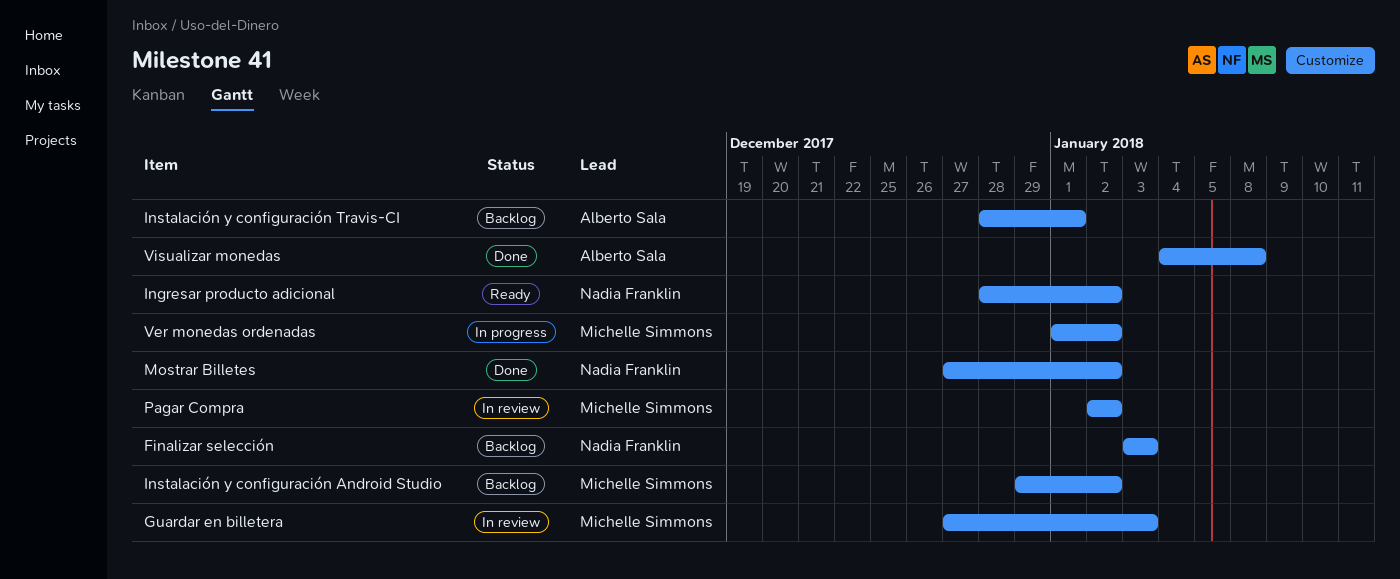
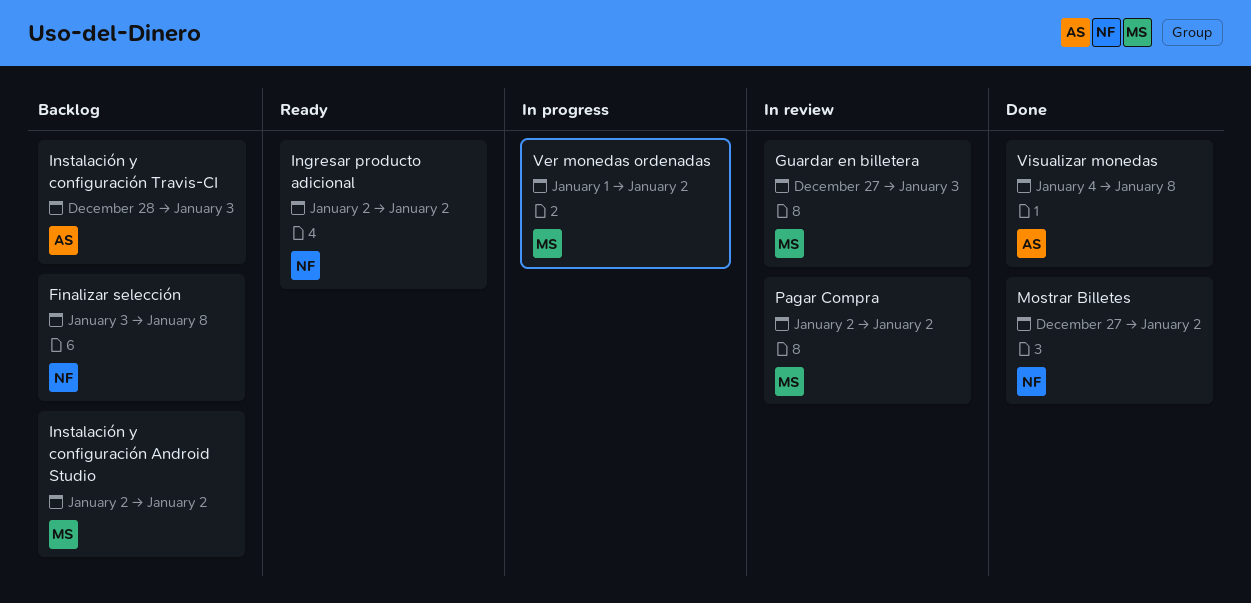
Finalizar selección, due: Jan 3 -> Jan 8
Ingresar producto adicional, start: Dec 28 -> Jan 2
Instalación y configuración Android Studio, start: Dec 29 -> Jan 2
Instalación y configuración Travis-CI, due: Jan 1 -> Jan 3

